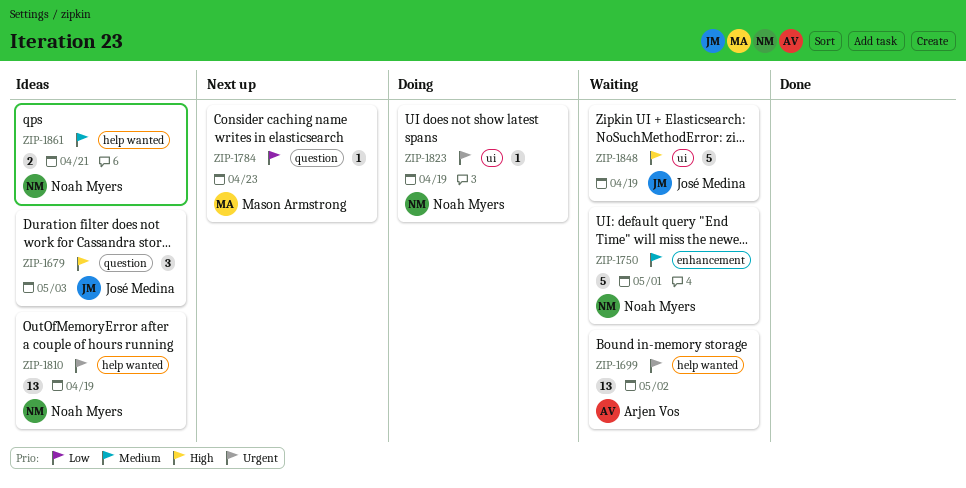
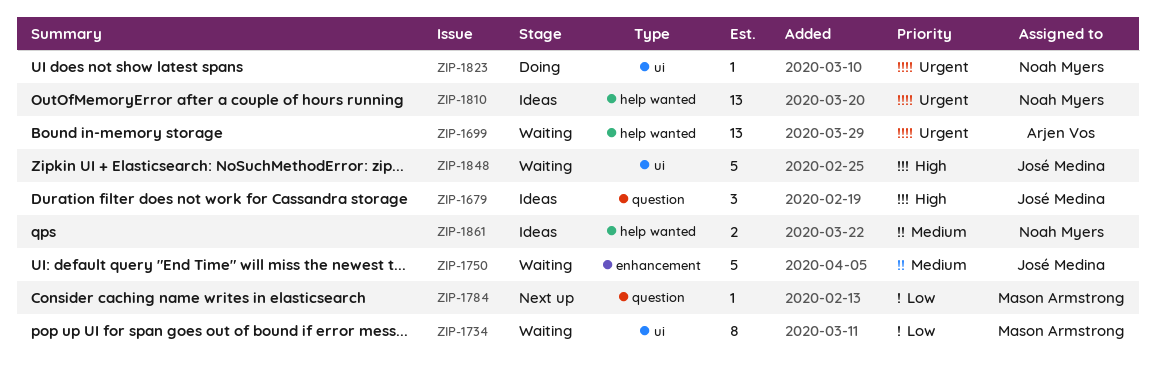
ZIP-1734: none -> present
ZIP-1750, owner: Noah Myers -> José Medina

